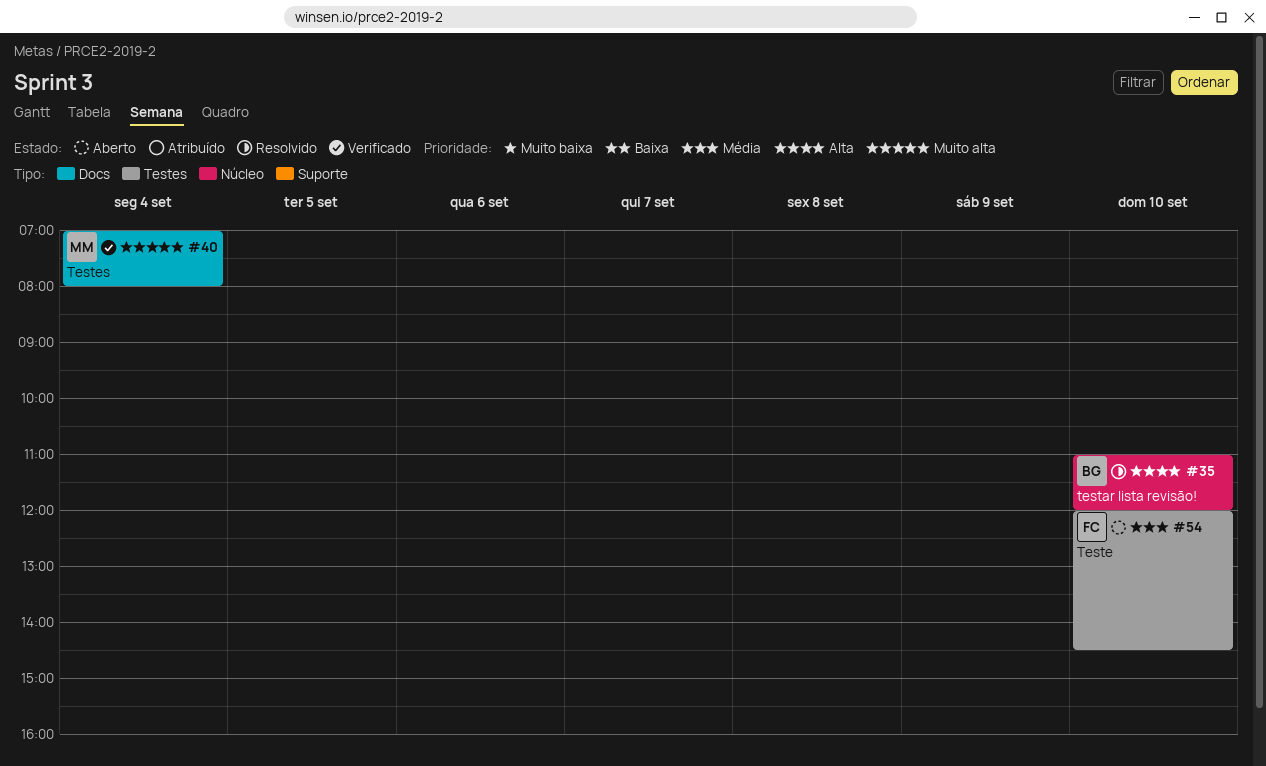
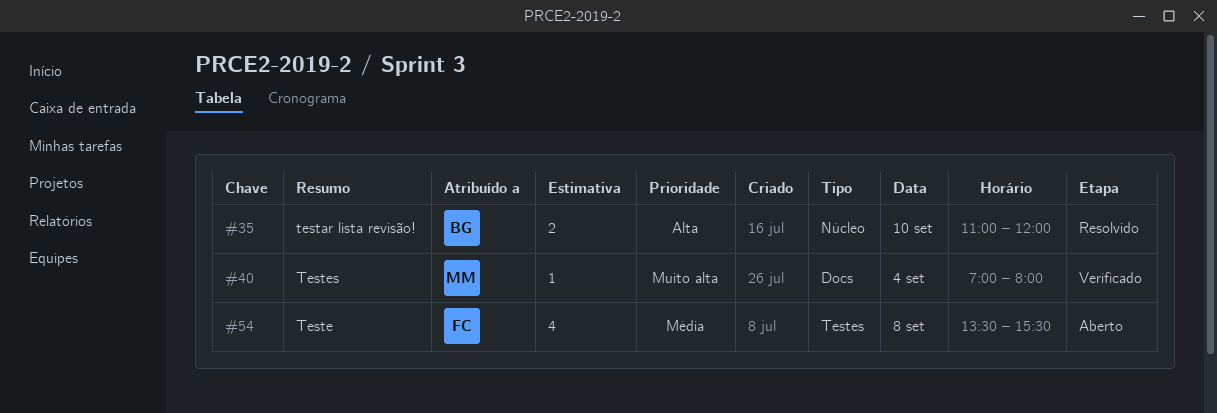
#54, day: Sep 10 -> Sep 8
#54, begins: 12:00 -> 13:30
#54, ends: 14:30 -> 15:30

